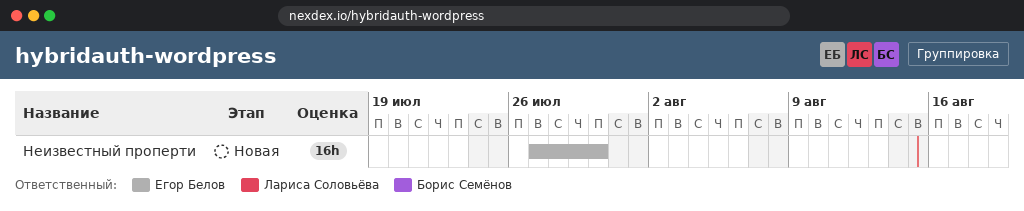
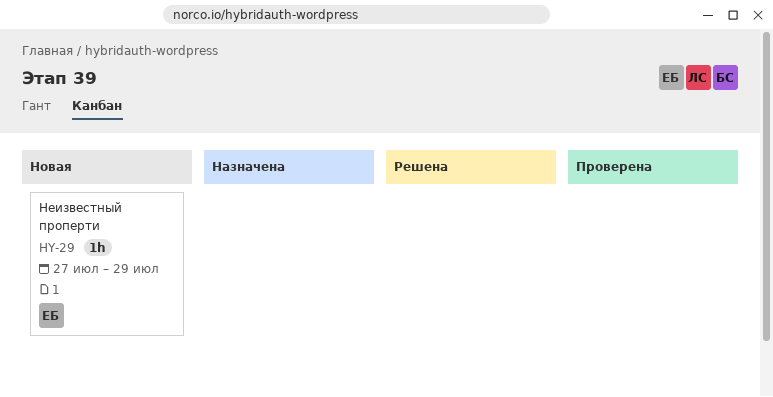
Неизвестный проперти, estimate: 16h -> 1h
Неизвестный проперти, due: Jul 30 -> Jul 29

